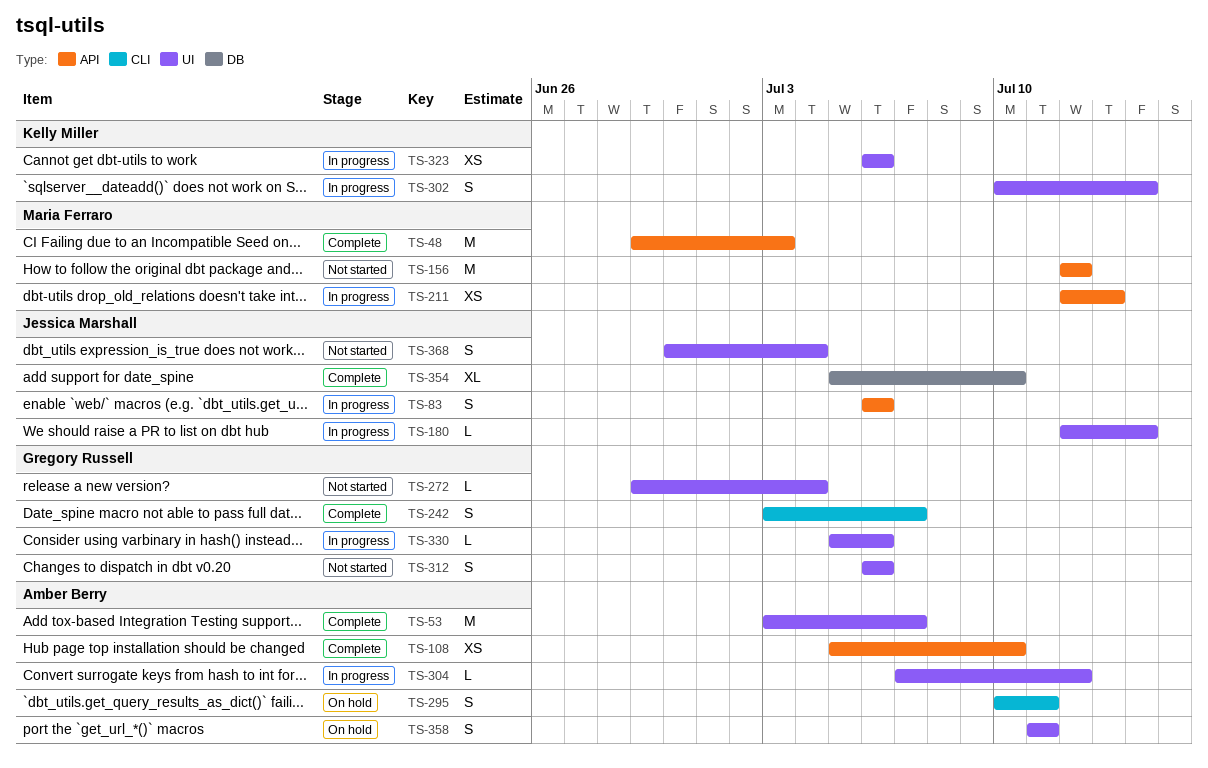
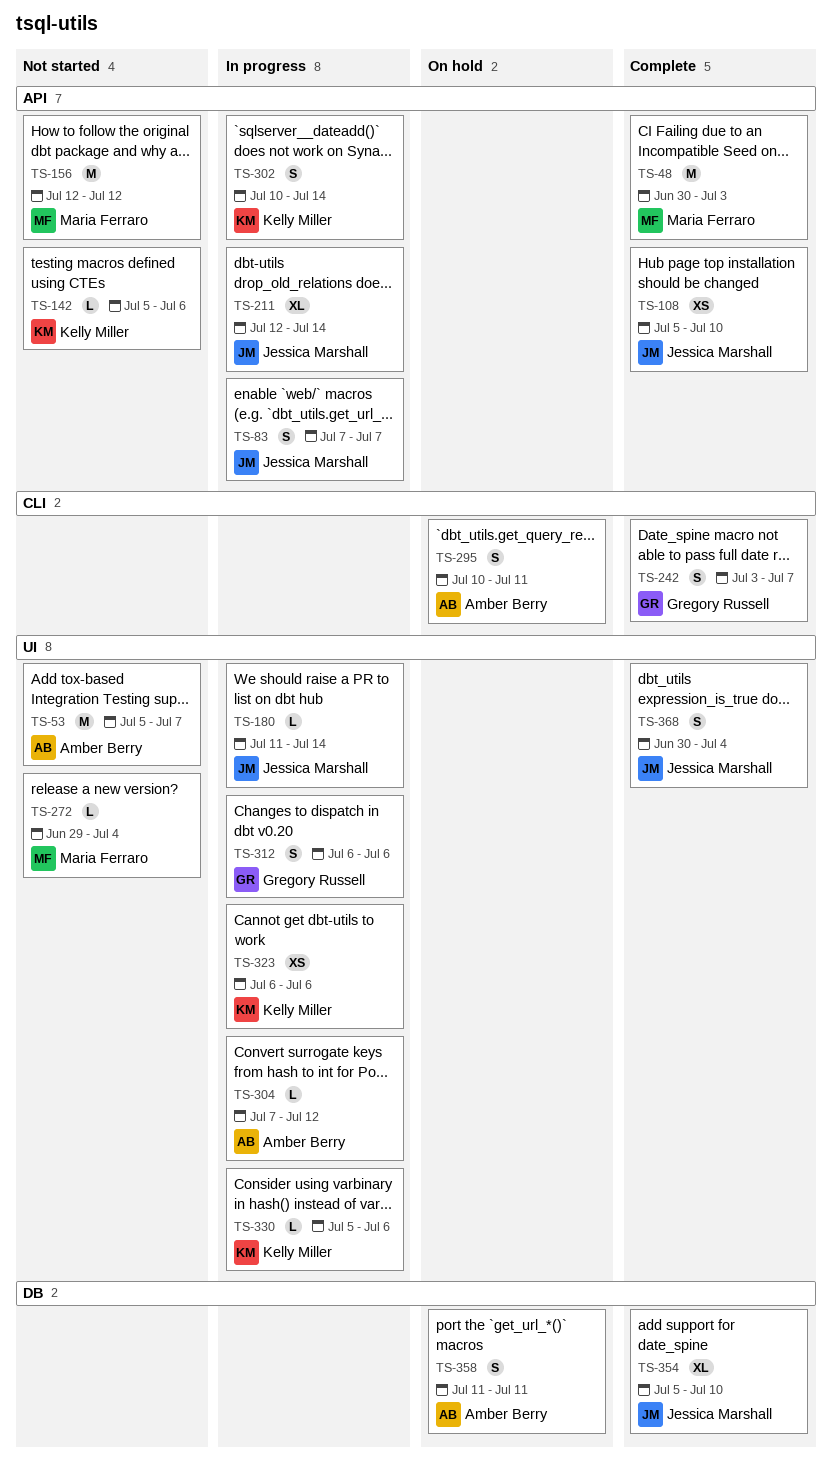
TS-48, start: Jun 29 -> Jun 30
TS-53, status: Complete -> Not started
TS-53, start: Jul 3 -> Jul 5
TS-83, start: Jul 6 -> Jul 7
TS-83, due: Jul 6 -> Jul 7
TS-108, owner: Amber Berry -> Jessica Marshall
TS-142: none -> present
TS-180, start: Jul 12 -> Jul 11
TS-211, owner: Maria Ferraro -> Jessica Marshall
TS-211, estimate: XS -> XL
TS-211, due: Jul 13 -> Jul 14
TS-272, owner: Gregory Russell -> Maria Ferraro
TS-302, label: UI -> API
TS-312, status: Not started -> In progress
TS-330, owner: Gregory Russell -> Kelly Miller
TS-358, label: UI -> DB
TS-368, status: Not started -> Complete

